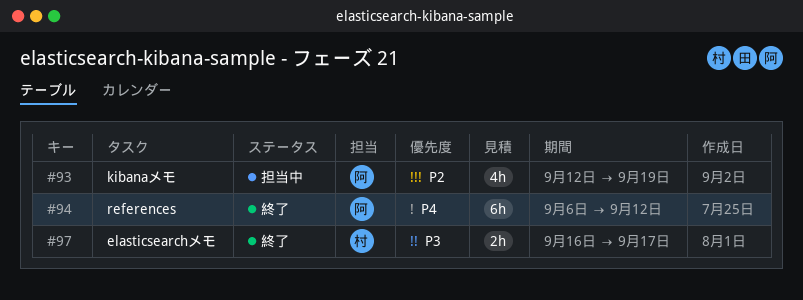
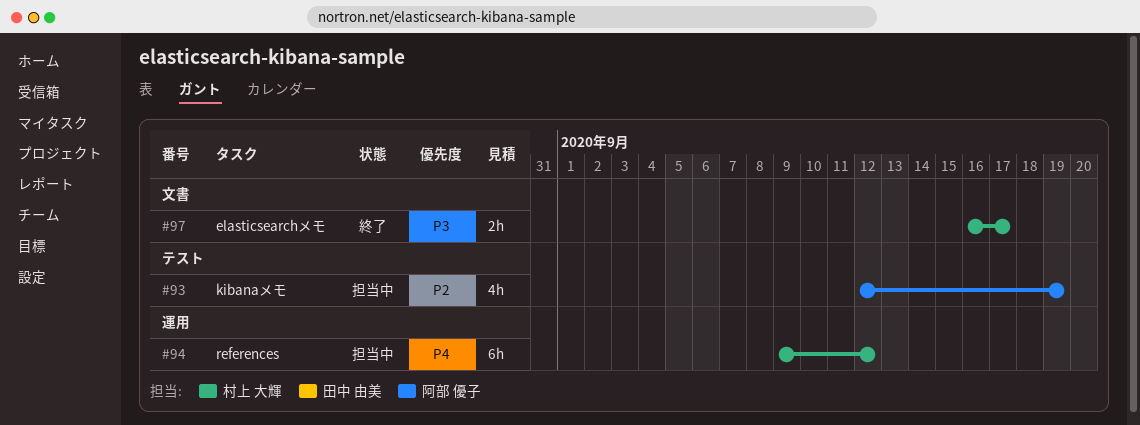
#94, status: 終了 -> 担当中
#94, owner: 阿部 優子 -> 村上 大輝
#94, start: Sep 6 -> Sep 9

